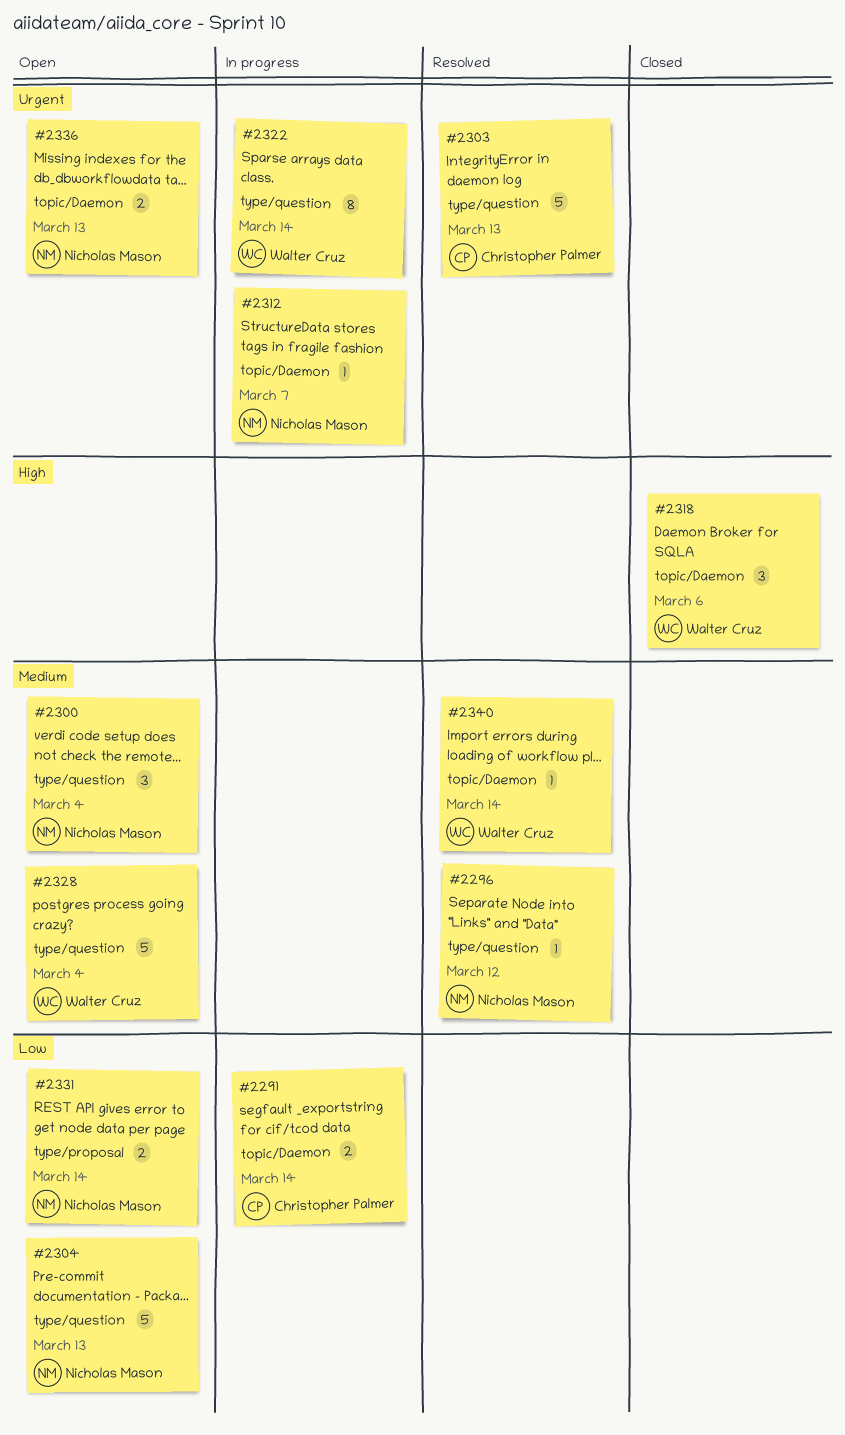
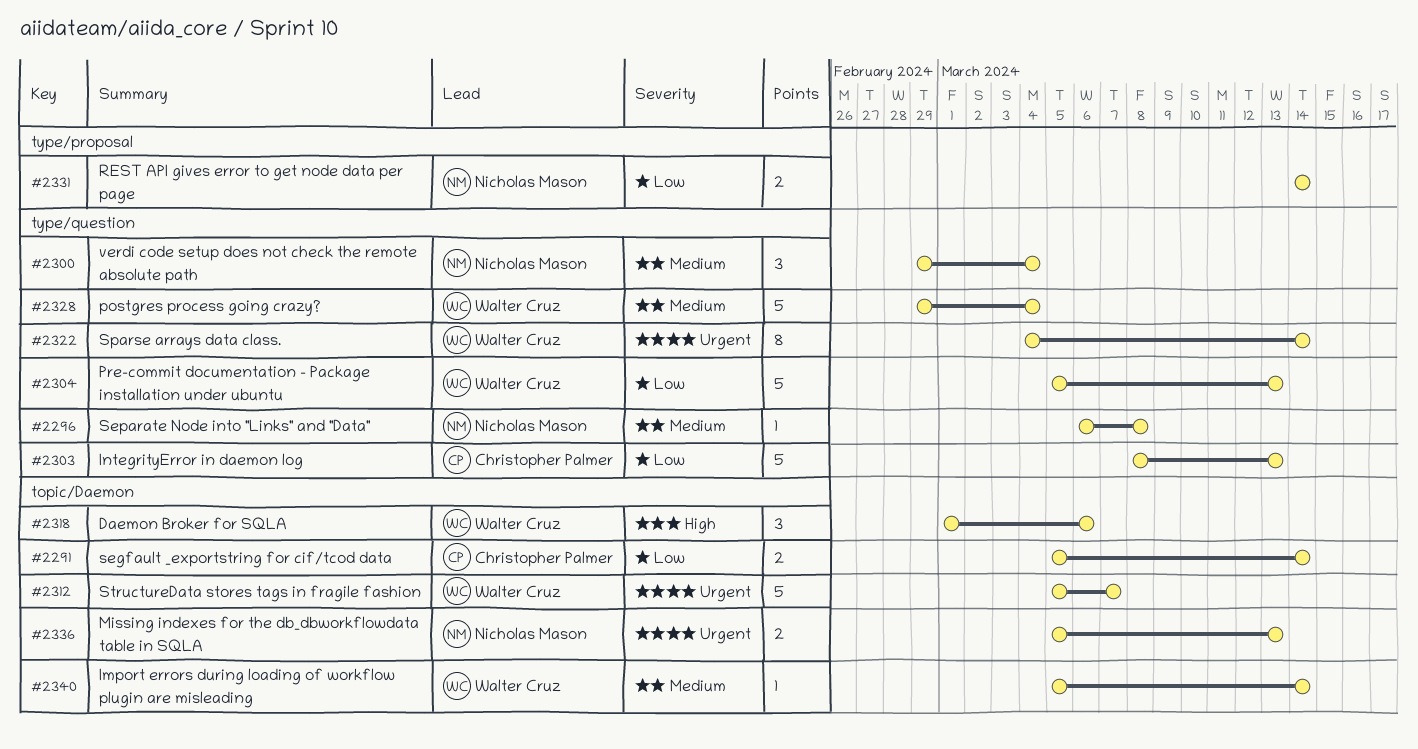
#2296, due: Mar 12 -> Mar 8
#2303, priority: Urgent -> Low
#2304, owner: Nicholas Mason -> Walter Cruz
#2312, owner: Nicholas Mason -> Walter Cruz
#2312, estimate: 1 -> 5

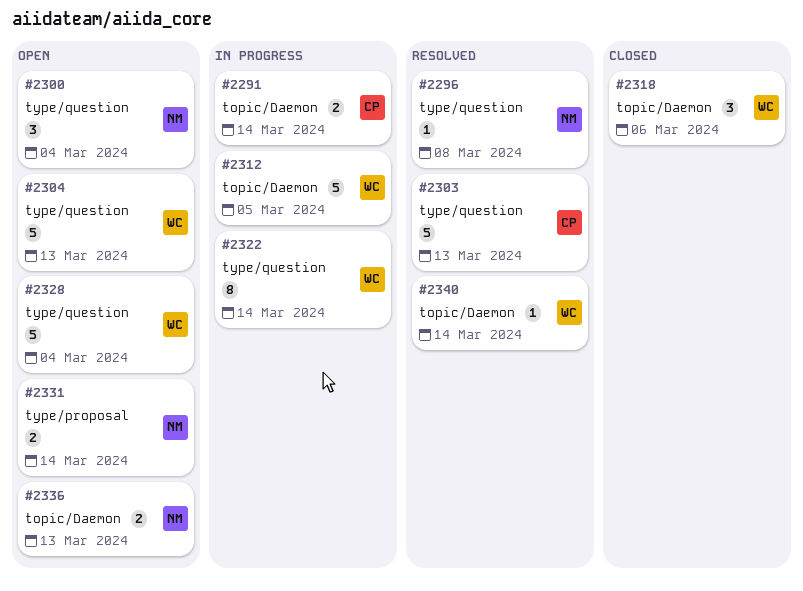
#2312, due: Mar 7 -> Mar 5

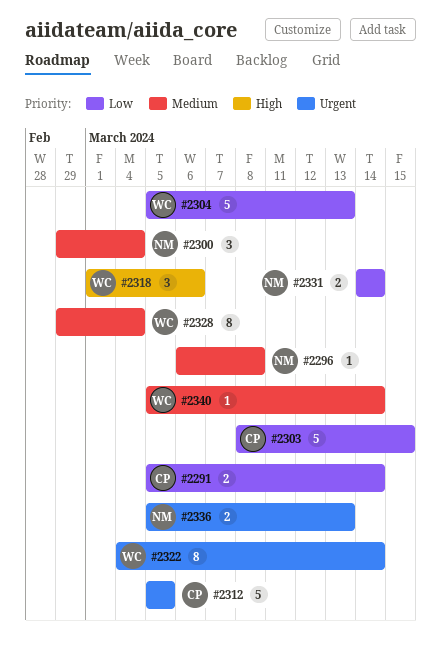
#2303, due: Mar 13 -> Mar 15
#2312, owner: WC -> CP
#2328, estimate: 5 -> 8

